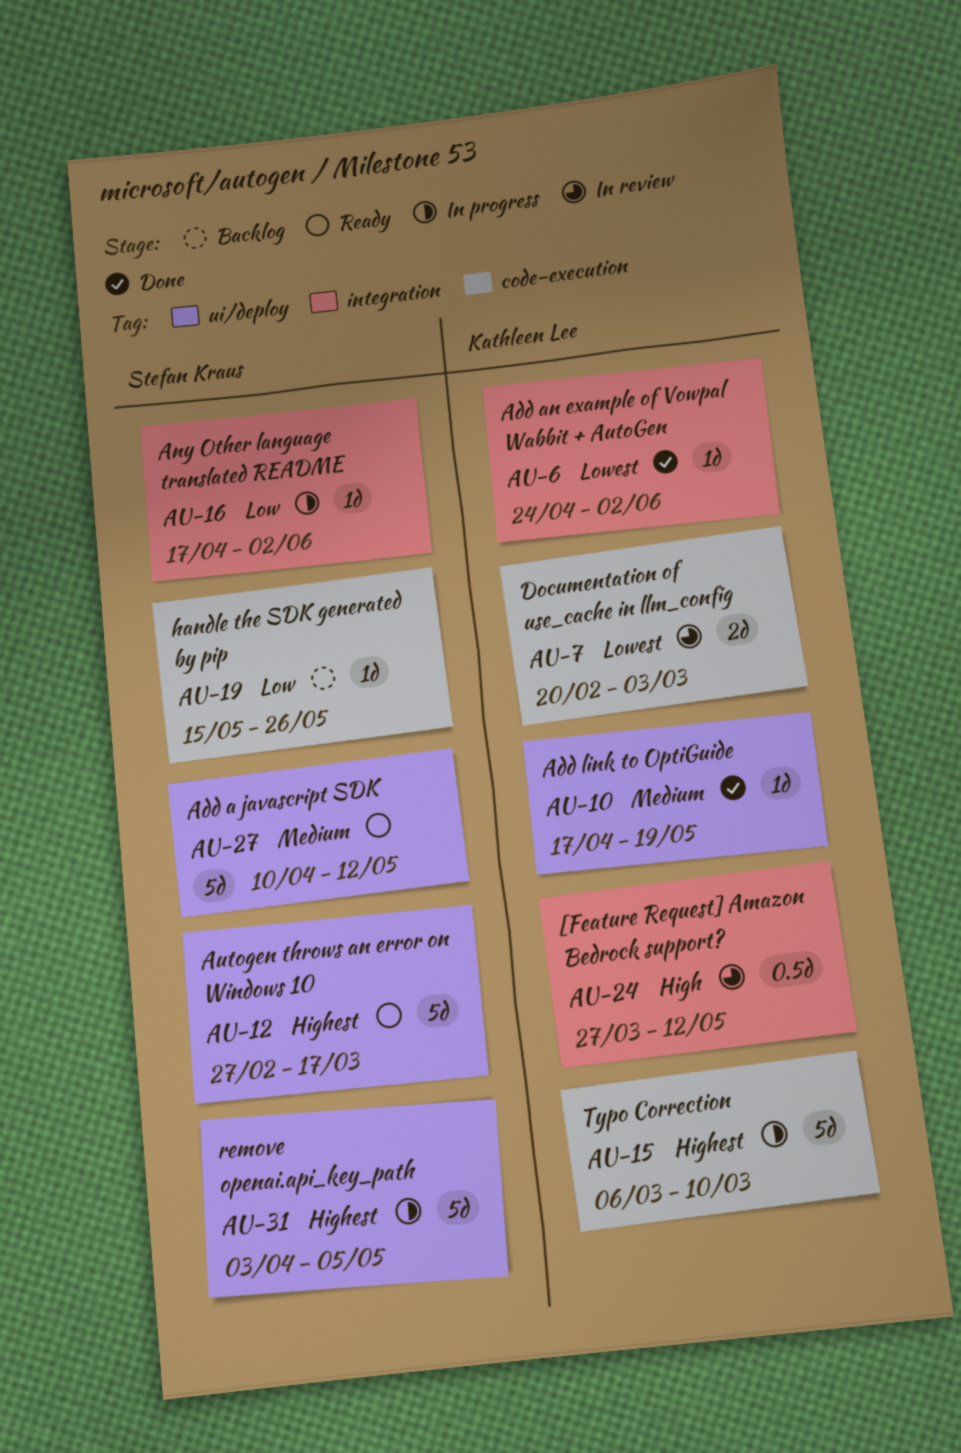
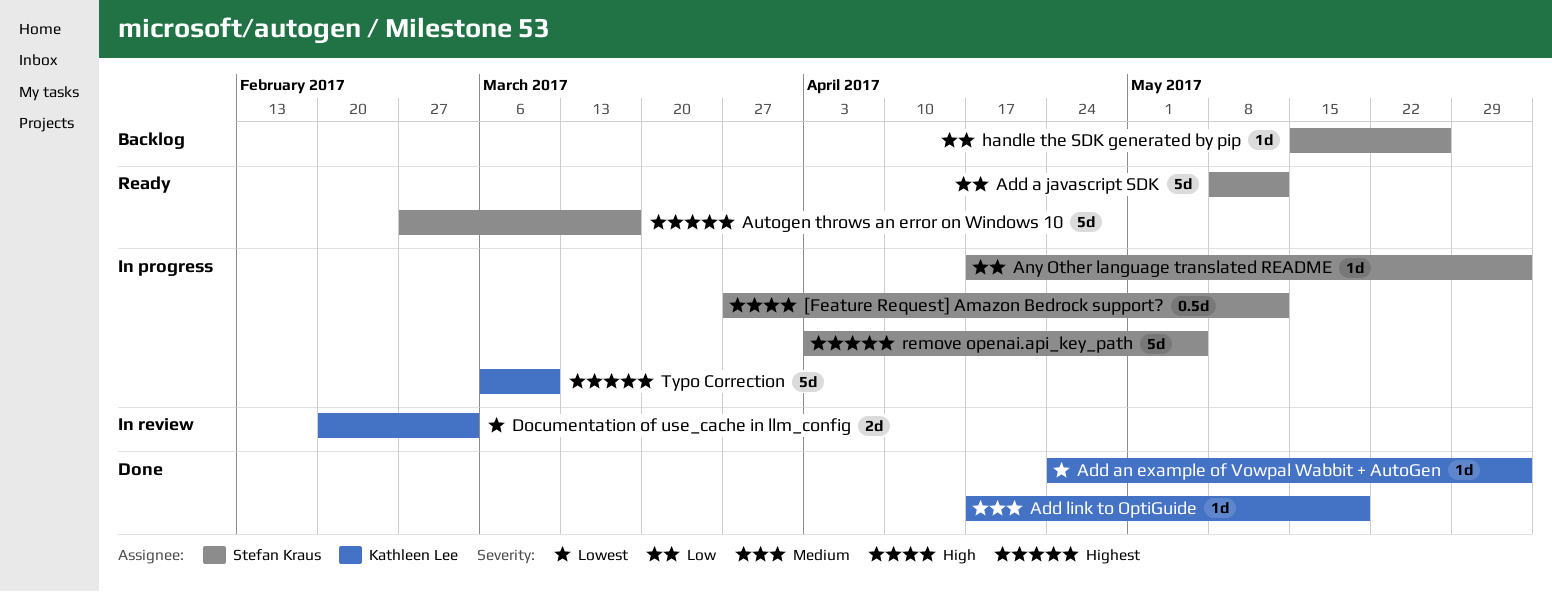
[Feature Request] Amazon Bedrock support?, status: In review -> In progress
[Feature Request] Amazon Bedrock support?, owner: Kathleen Lee -> Stefan Kraus
Add a javascript SDK, priority: Medium -> Low
Add a javascript SDK, start: Apr 10 -> May 8

